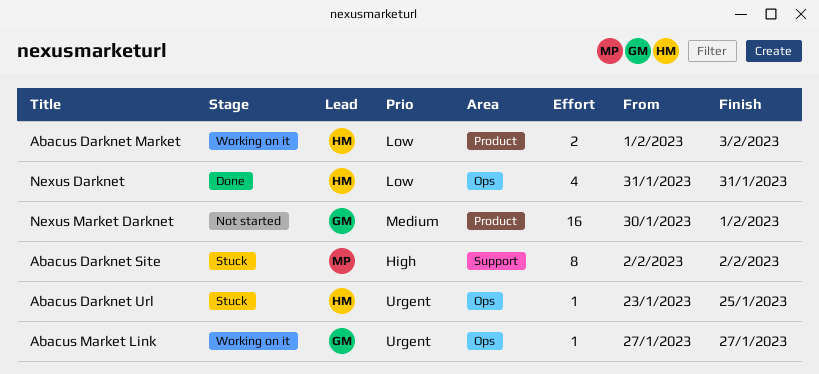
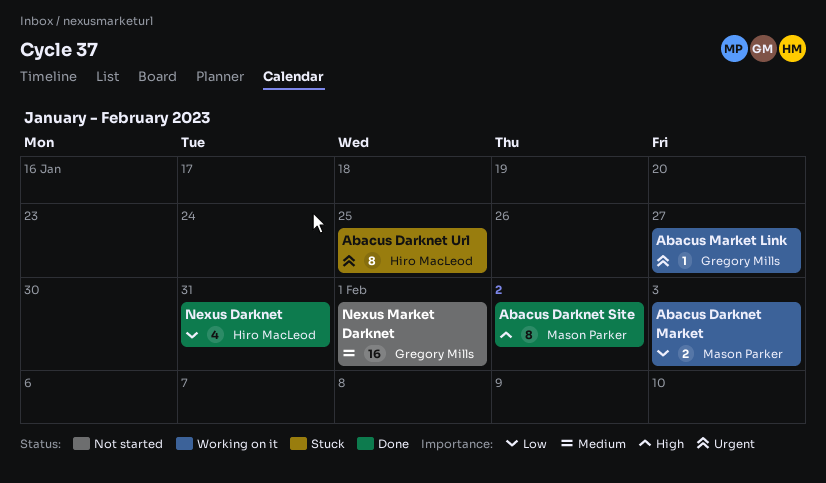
Abacus Darknet Market, owner: Hiro MacLeod -> Mason Parker
Abacus Darknet Site, status: Stuck -> Done
Abacus Darknet Url, estimate: 1 -> 8

